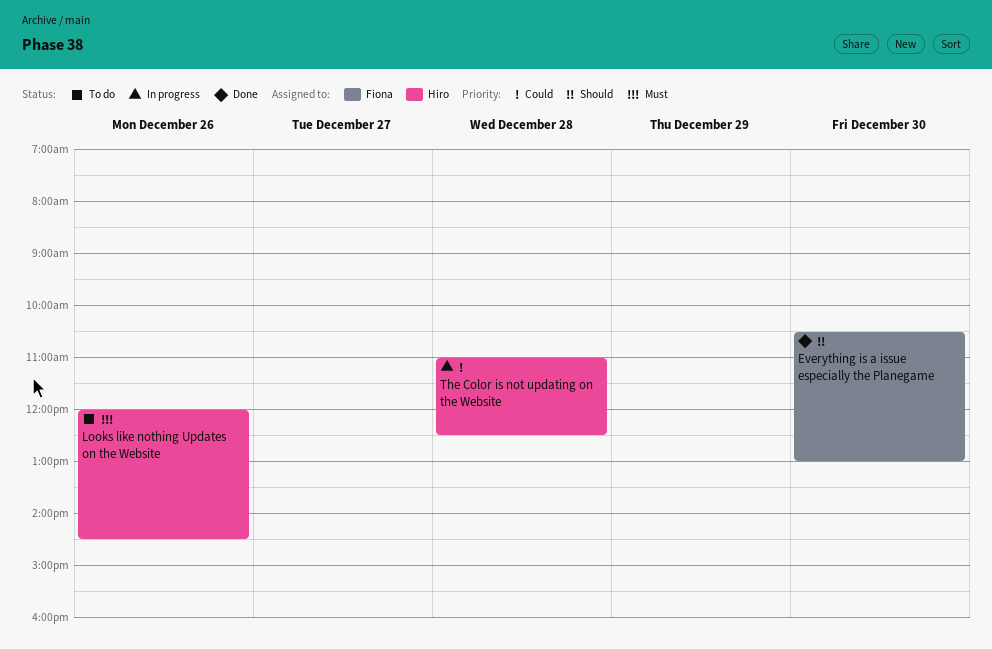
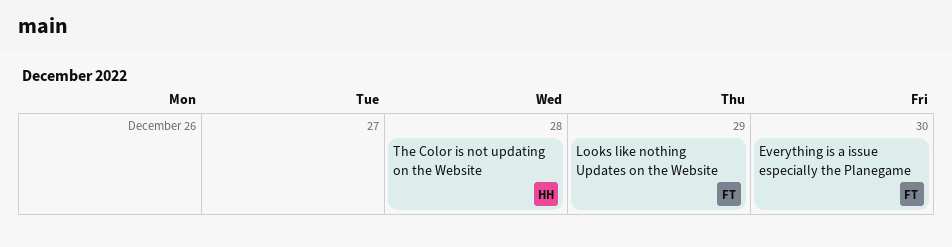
Looks like nothing Updates on the Website, owner: Hiro -> Fiona
Looks like nothing Updates on the Website, day: Dec 26 -> Dec 29

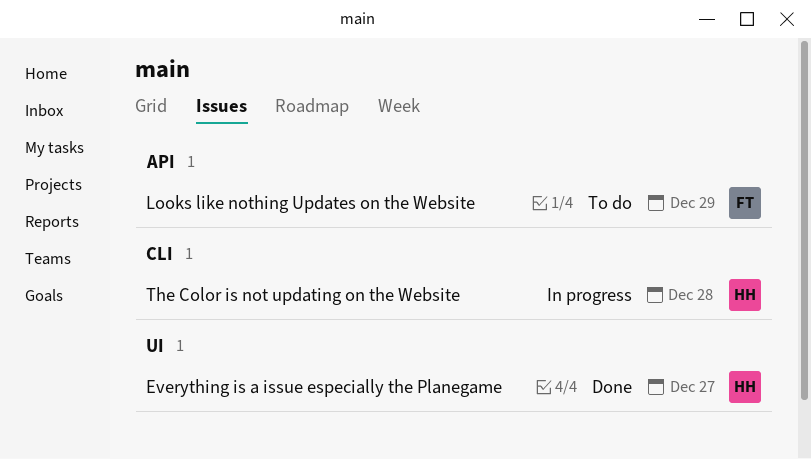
Everything is a issue especially the Planegame, owner: FT -> HH
Everything is a issue especially the Planegame, day: Dec 30 -> Dec 27

